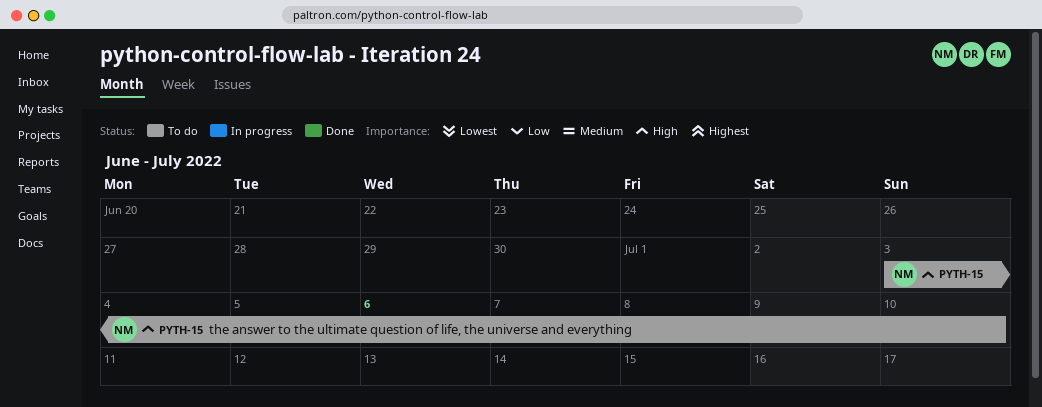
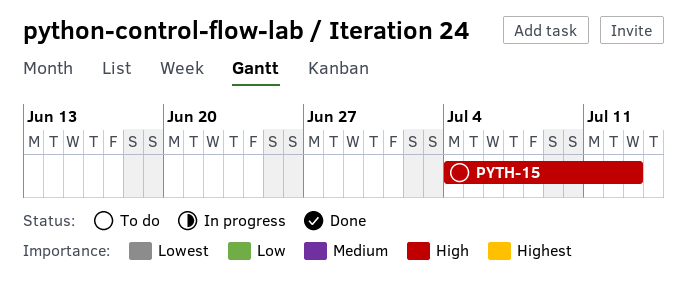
PYTH-15, start: Jul 3 -> Jul 4
PYTH-15, due: Jul 10 -> Jul 13

